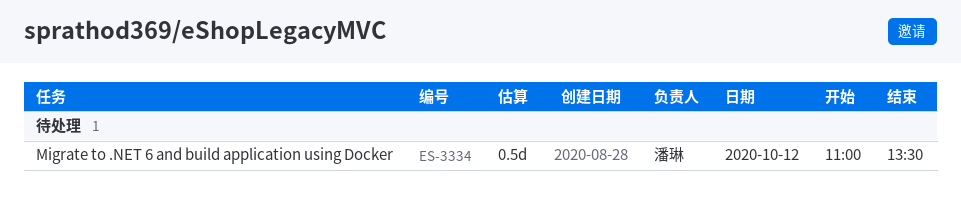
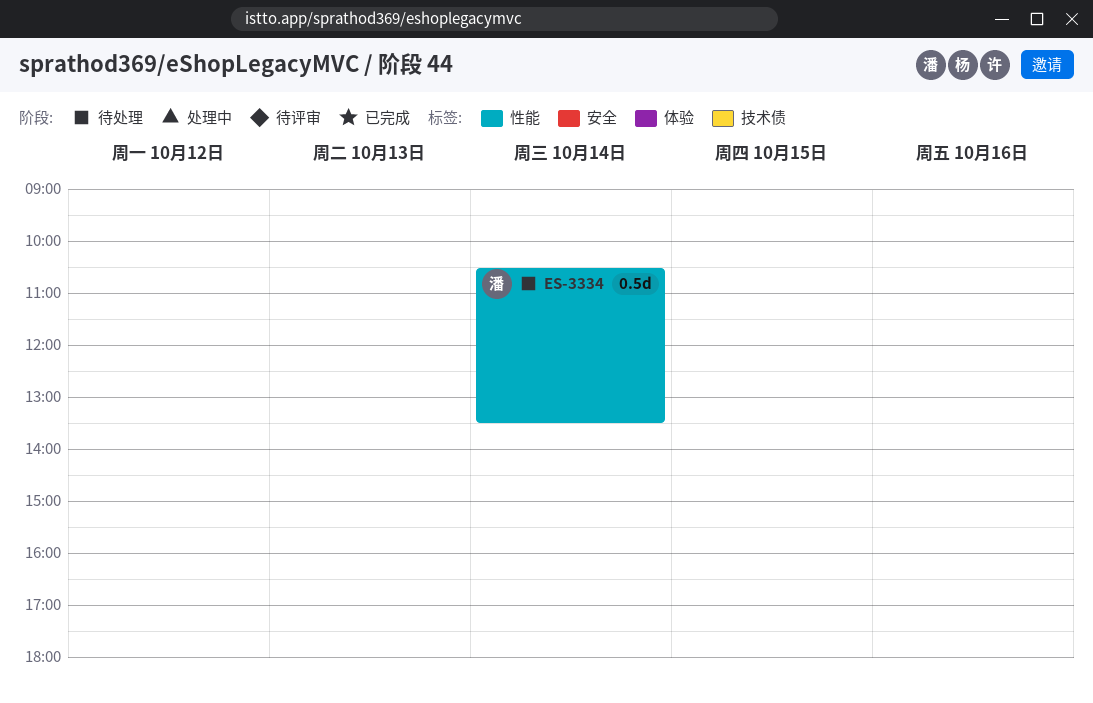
ES-3334, day: Oct 12 -> Oct 14
ES-3334, begins: 11:00 -> 10:30

